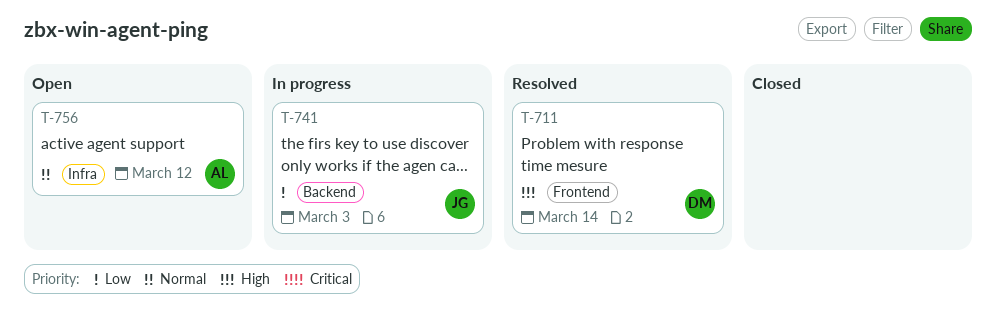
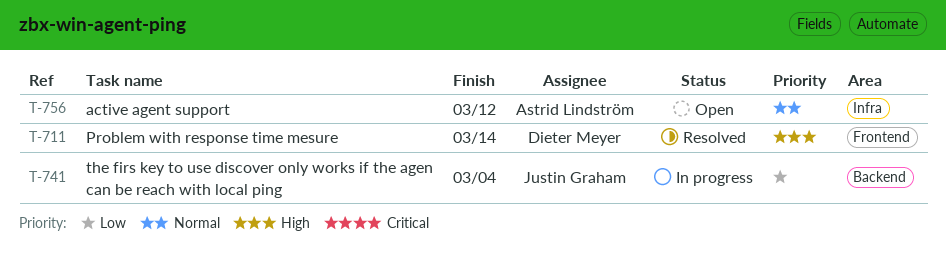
T-741, due: Mar 3 -> Mar 4

